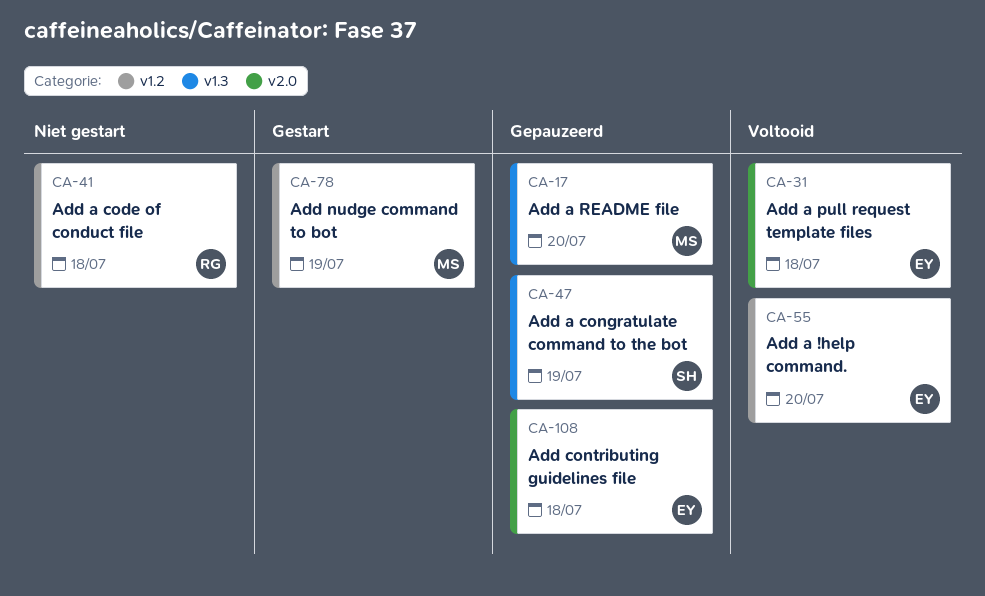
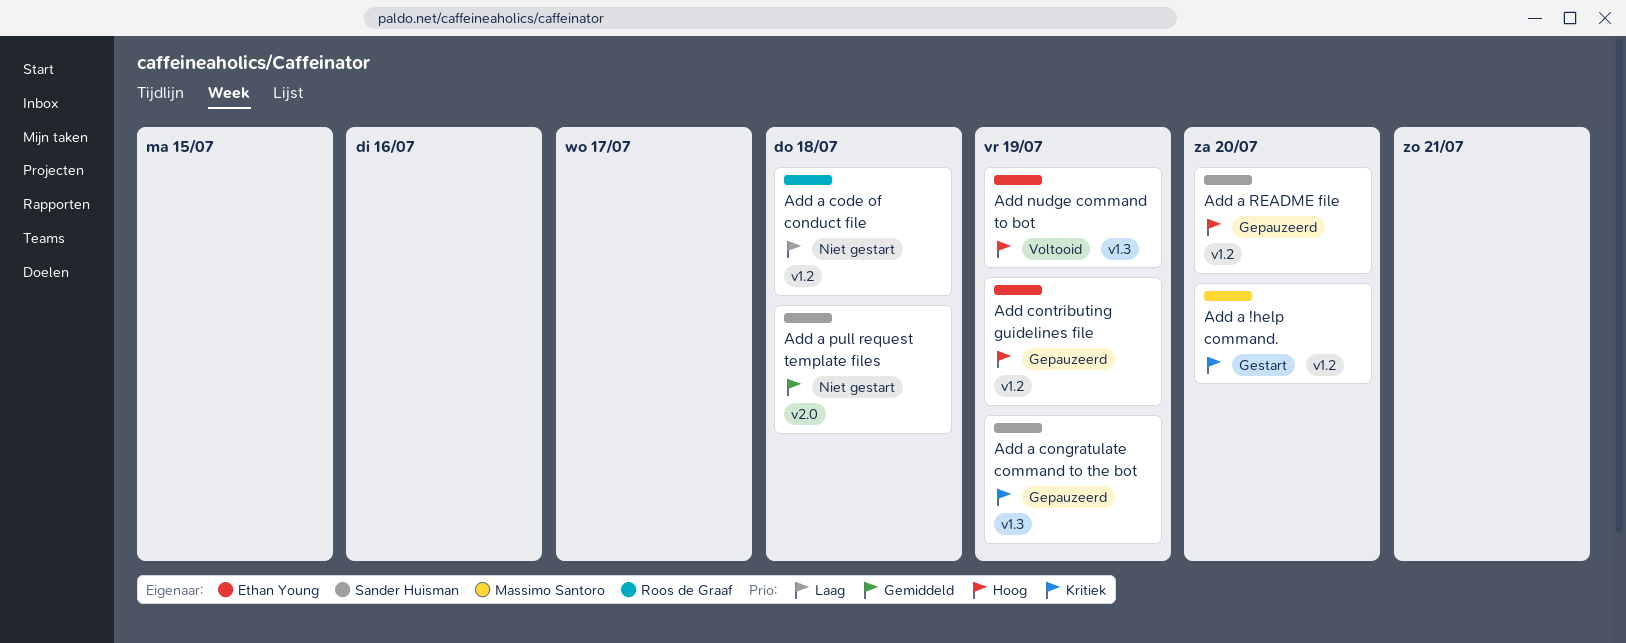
Add a !help command., status: Voltooid -> Gestart
Add a !help command., owner: Ethan Young -> Massimo Santoro
Add a pull request template files, status: Voltooid -> Niet gestart
Add a pull request template files, owner: Ethan Young -> Sander Huisman
Add a README file, owner: Massimo Santoro -> Sander Huisman
Add a README file, label: v1.3 -> v1.2
Add contributing guidelines file, label: v2.0 -> v1.2
Add contributing guidelines file, due: Jul 18 -> Jul 19
Add nudge command to bot, status: Gestart -> Voltooid
Add nudge command to bot, owner: Massimo Santoro -> Ethan Young
Add nudge command to bot, label: v1.2 -> v1.3

